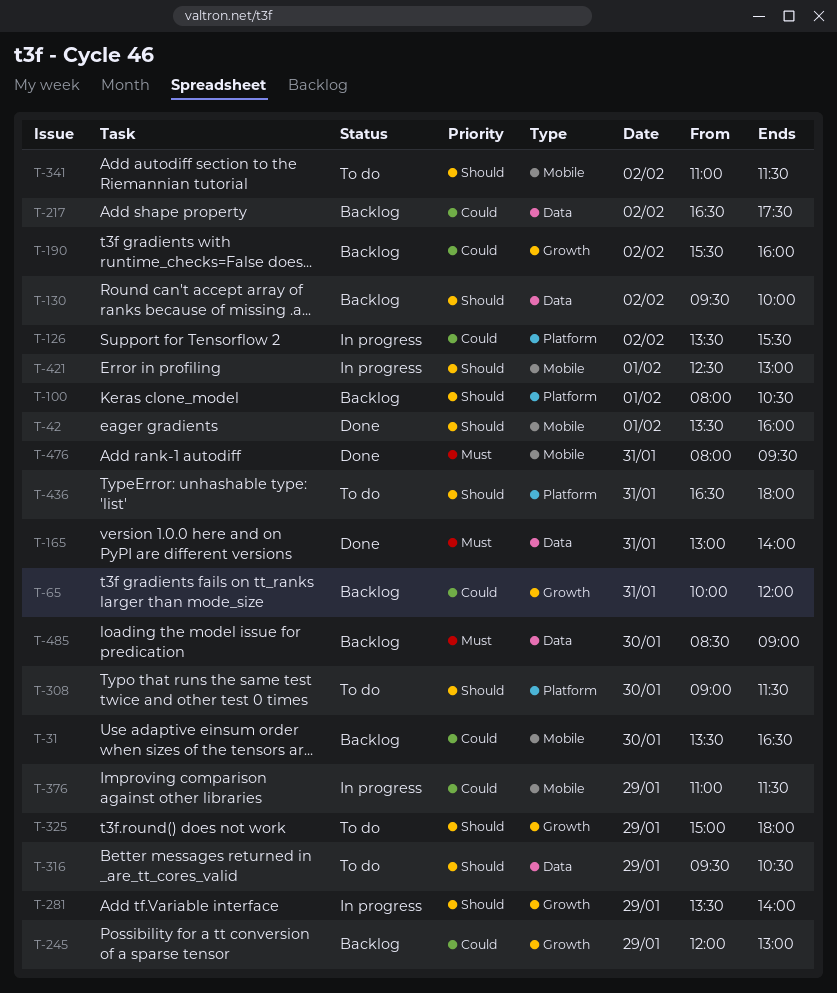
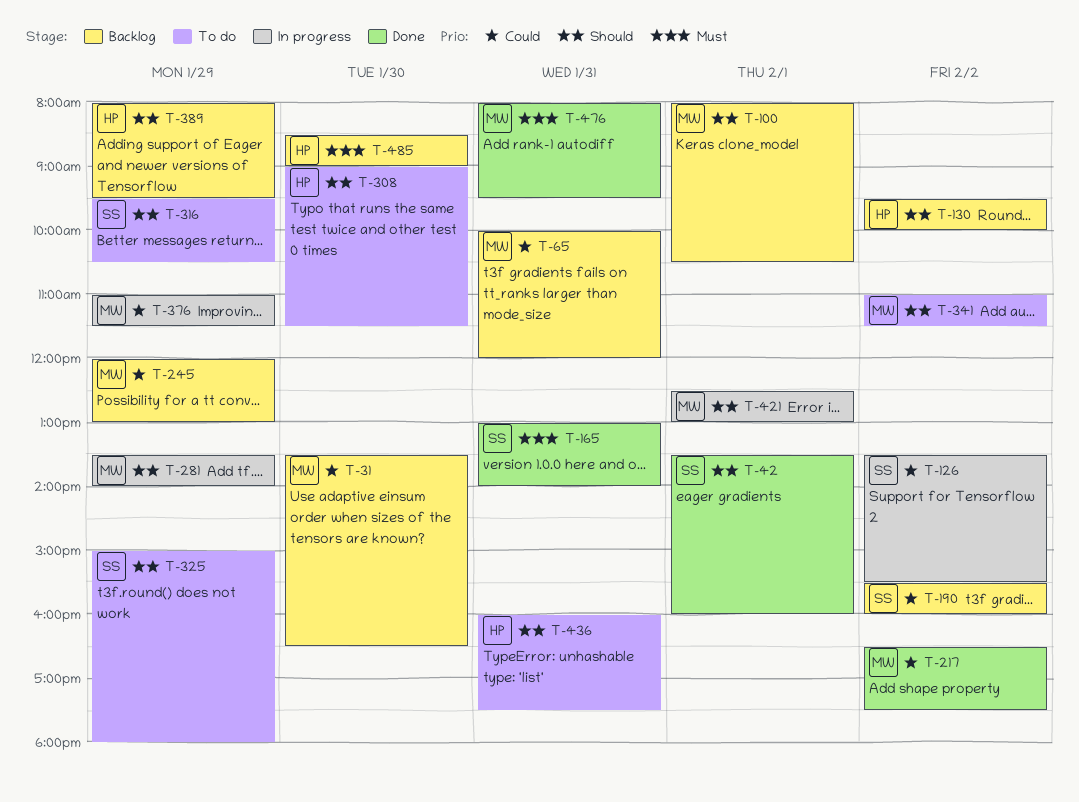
T-217, status: Backlog -> Done
T-389: none -> present
T-436, begins: 16:30 -> 16:00
T-436, ends: 18:00 -> 17:30

